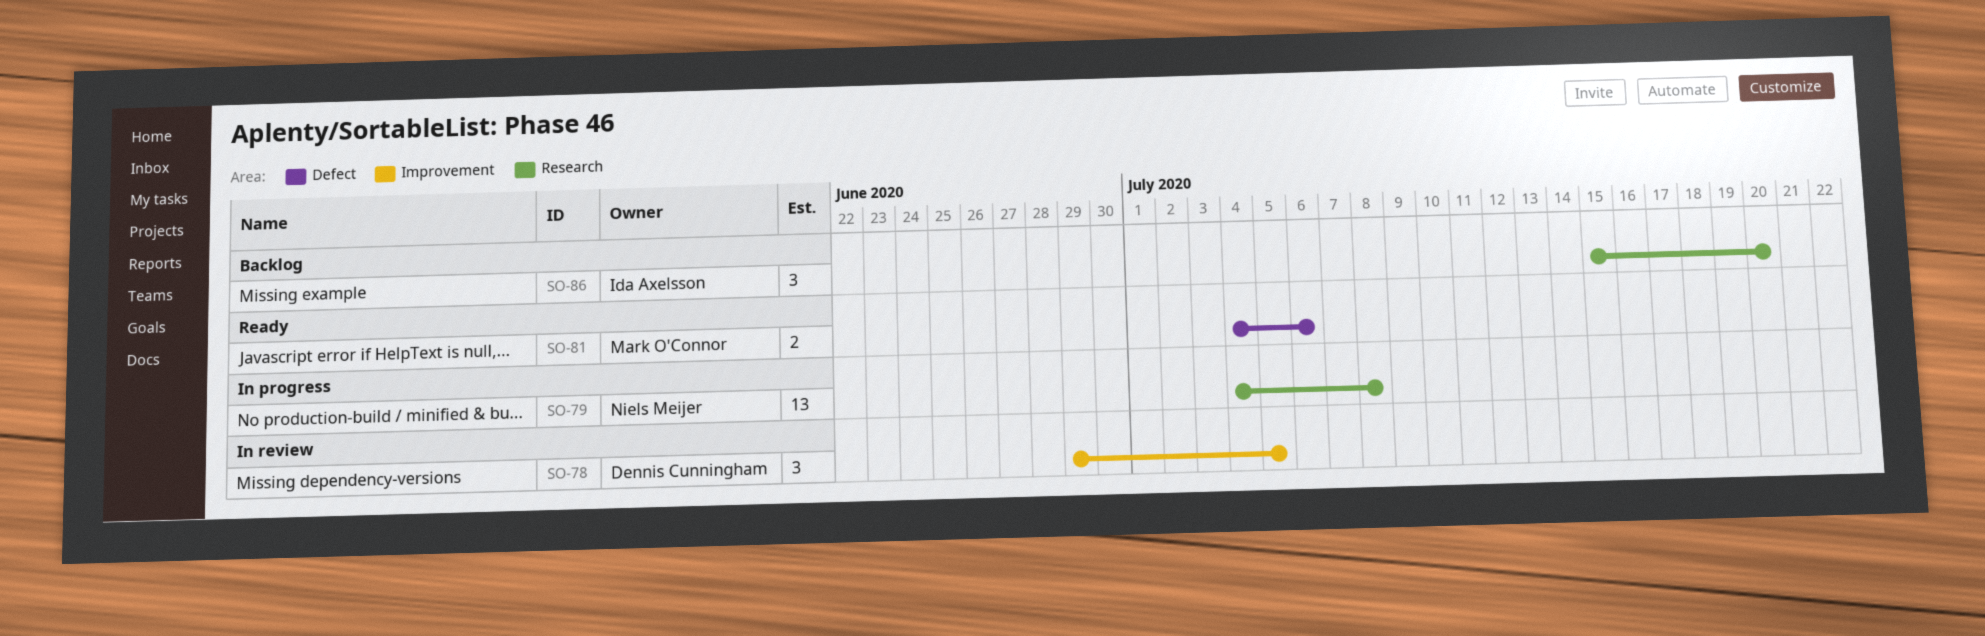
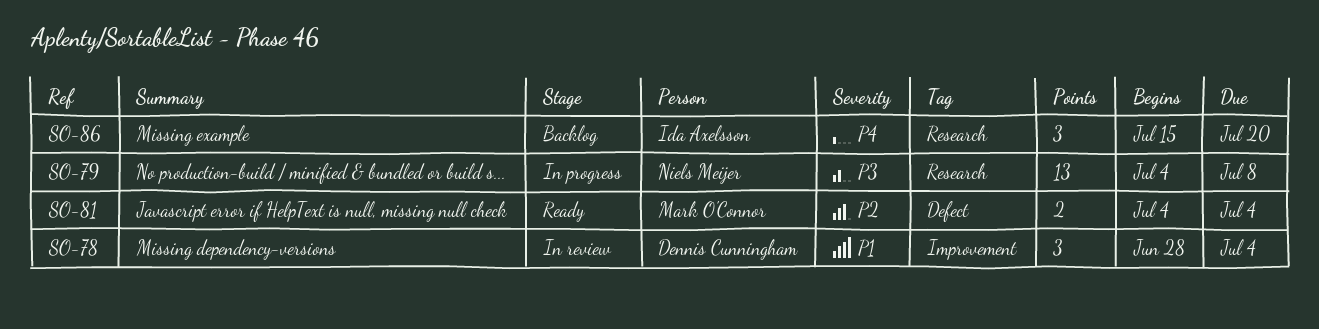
SO-78, start: Jun 29 -> Jun 28
SO-78, due: Jul 5 -> Jul 4
SO-81, due: Jul 6 -> Jul 4

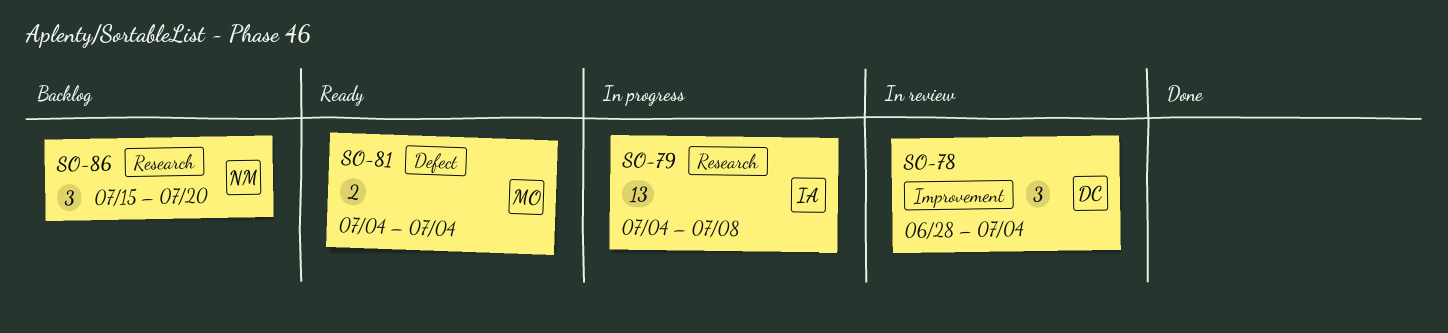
SO-79, owner: Niels Meijer -> Ida Axelsson
SO-86, owner: Ida Axelsson -> Niels Meijer

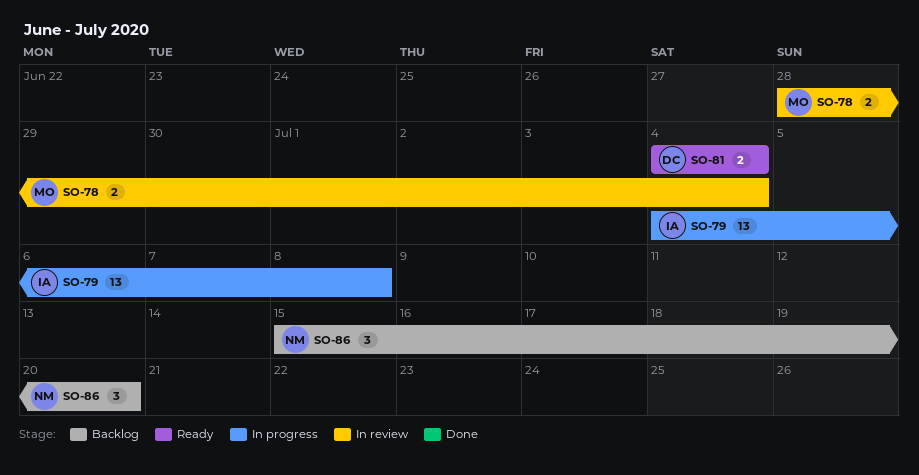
SO-78, owner: DC -> MO
SO-78, estimate: 3 -> 2
SO-81, owner: MO -> DC

